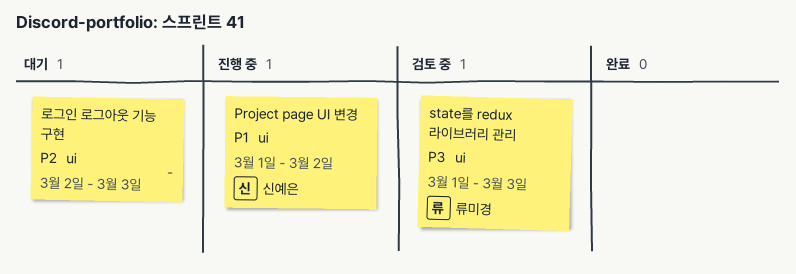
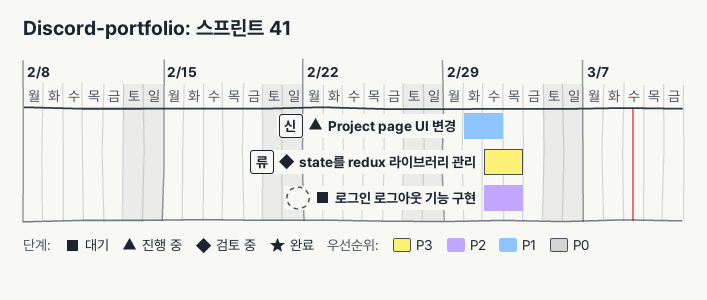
state를 redux 라이브러리 관리, start: Mar 1 -> Mar 2

